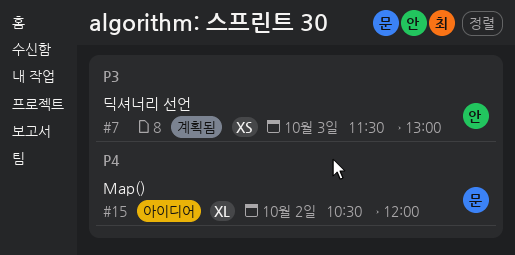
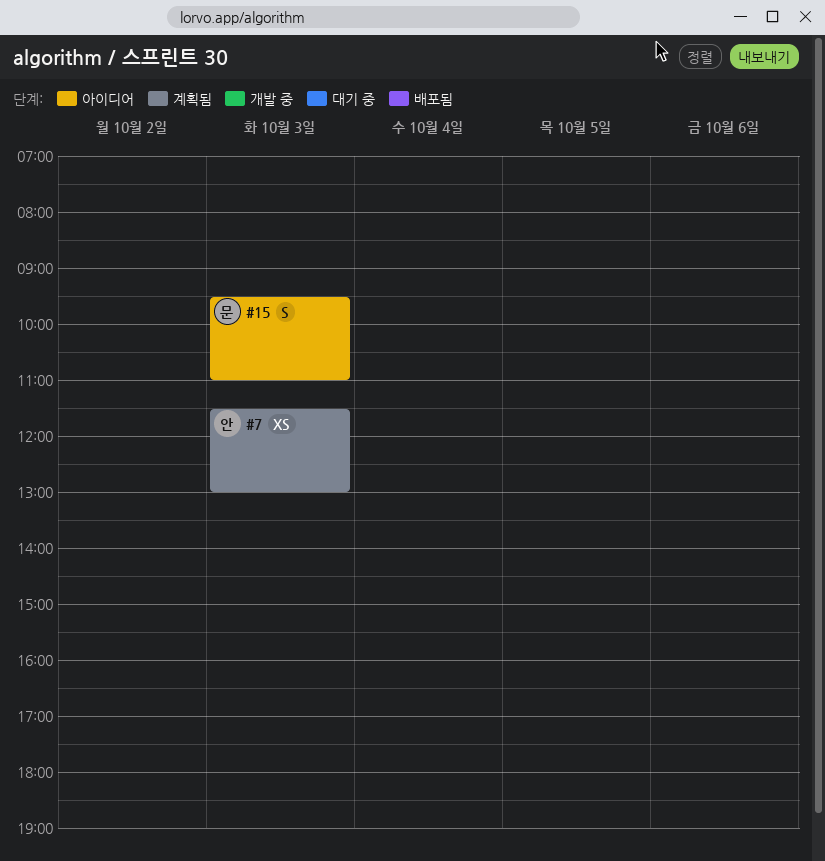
#15, estimate: XL -> S
#15, day: Oct 2 -> Oct 3
#15, begins: 10:30 -> 09:30
#15, ends: 12:00 -> 11:00

